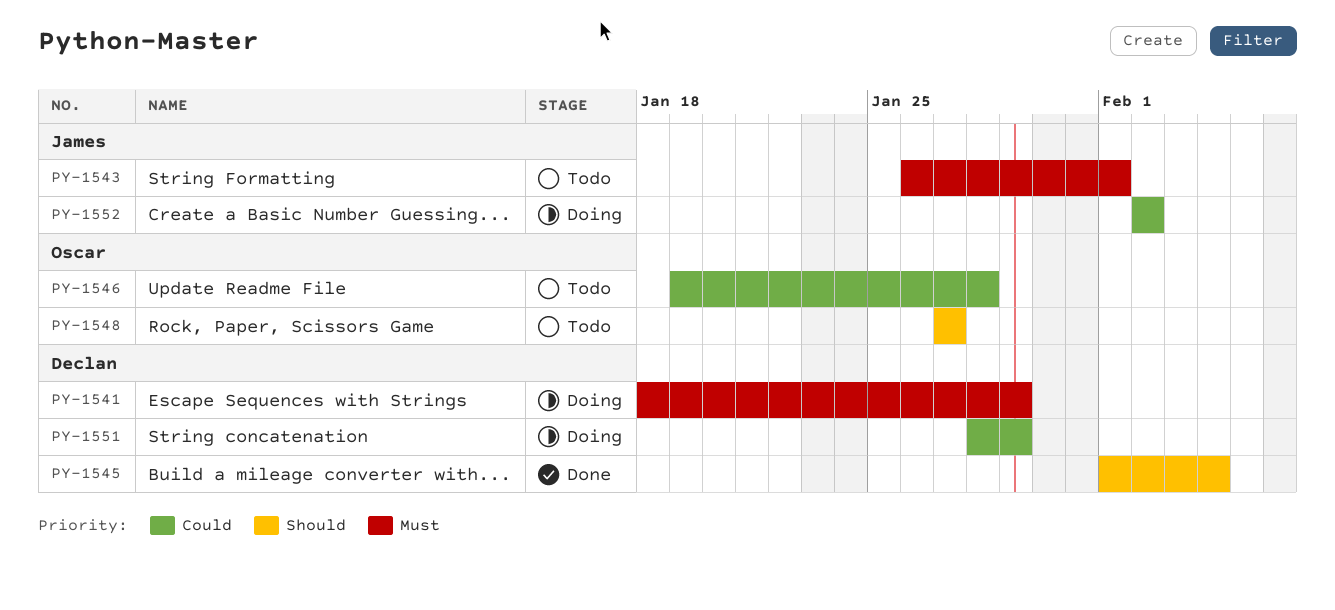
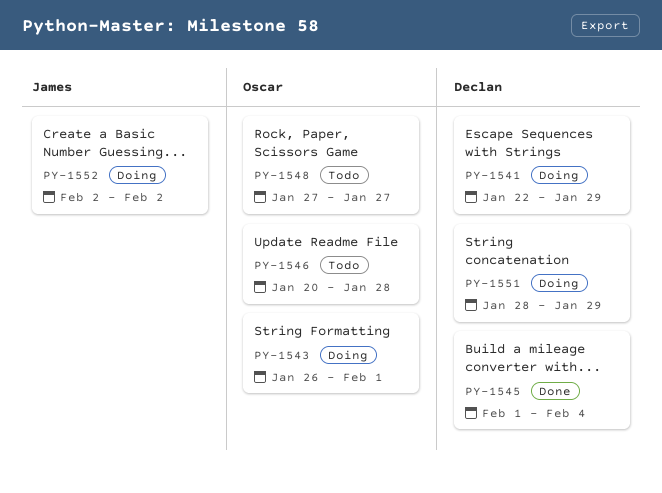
PY-1541, start: Jan 18 -> Jan 22
PY-1543, status: Todo -> Doing
PY-1543, owner: James -> Oscar
PY-1546, start: Jan 19 -> Jan 20

